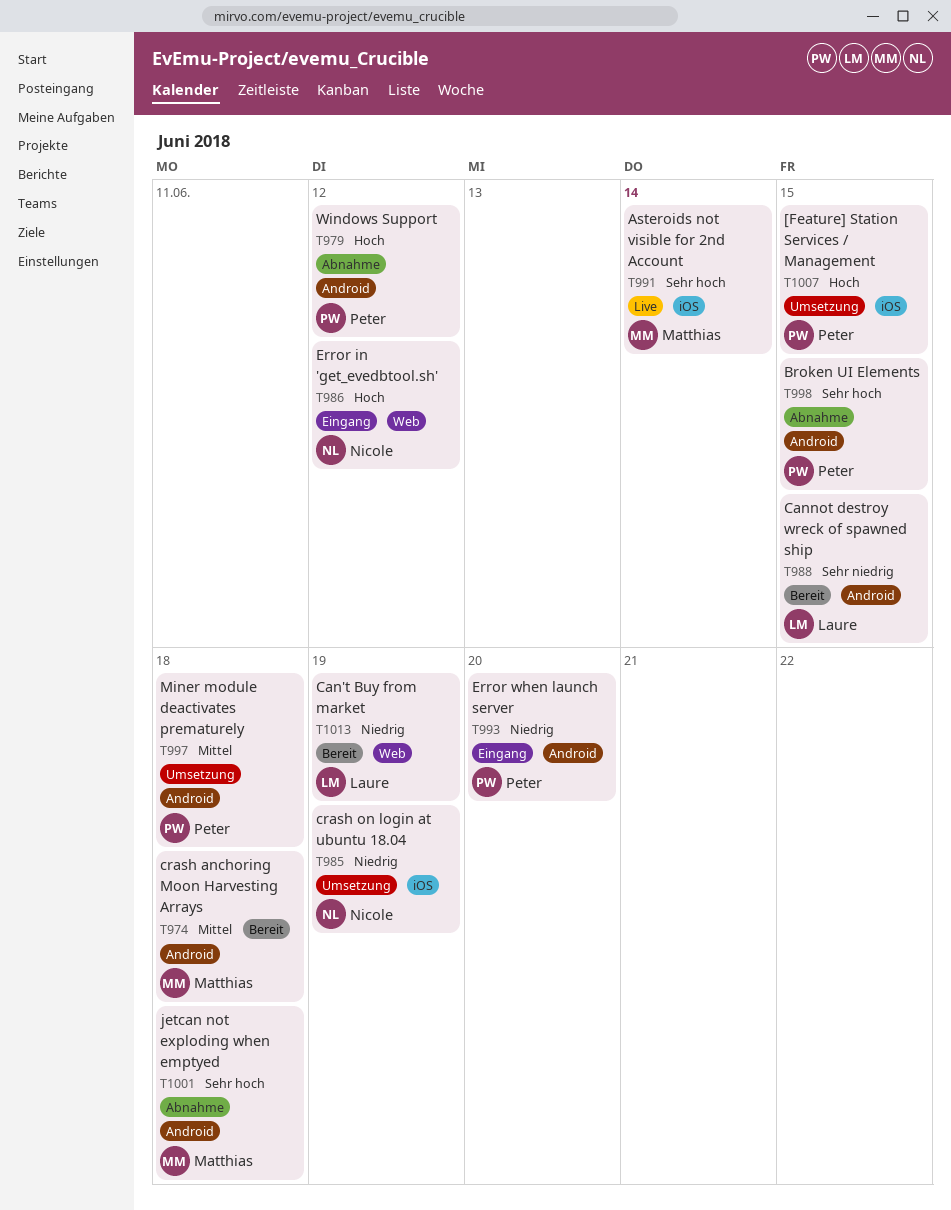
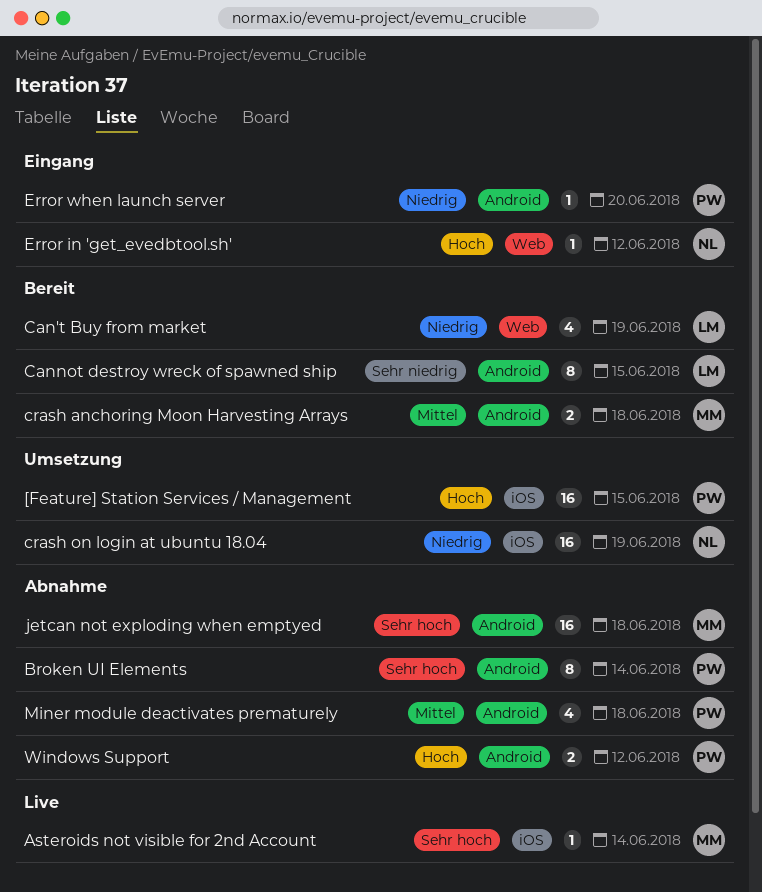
Broken UI Elements, due: Jun 15 -> Jun 14
Miner module deactivates prematurely, status: Umsetzung -> Abnahme

